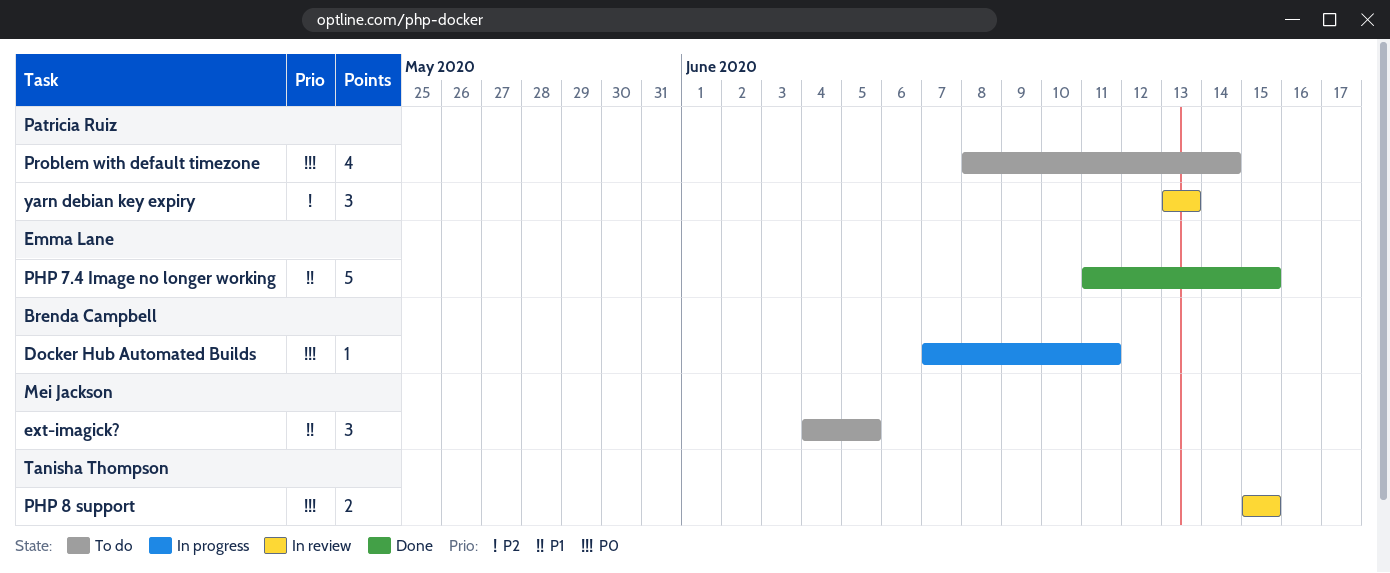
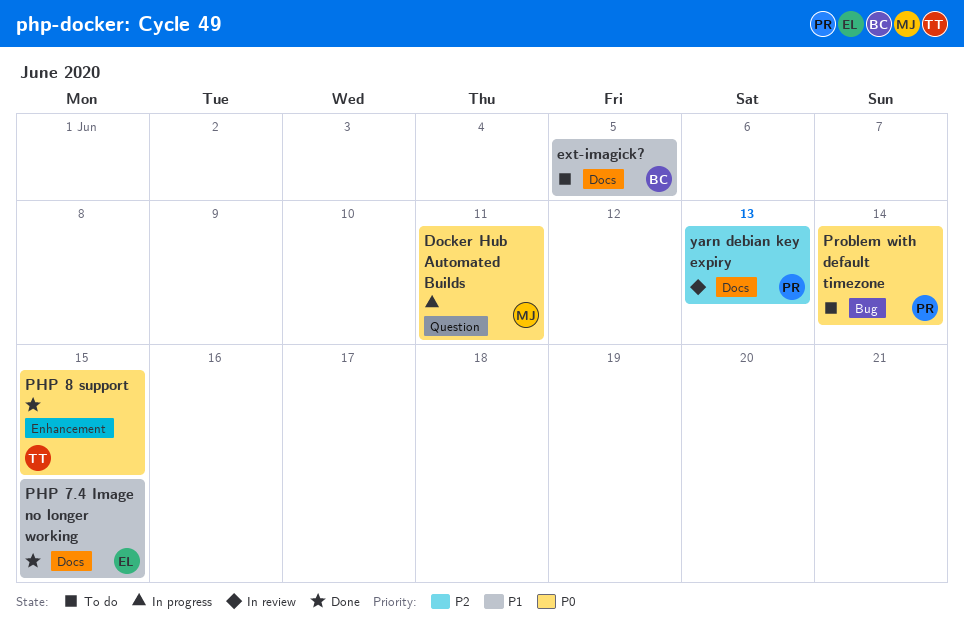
Docker Hub Automated Builds, owner: Brenda Campbell -> Mei Jackson
ext-imagick?, owner: Mei Jackson -> Brenda Campbell
PHP 8 support, status: In review -> Done

